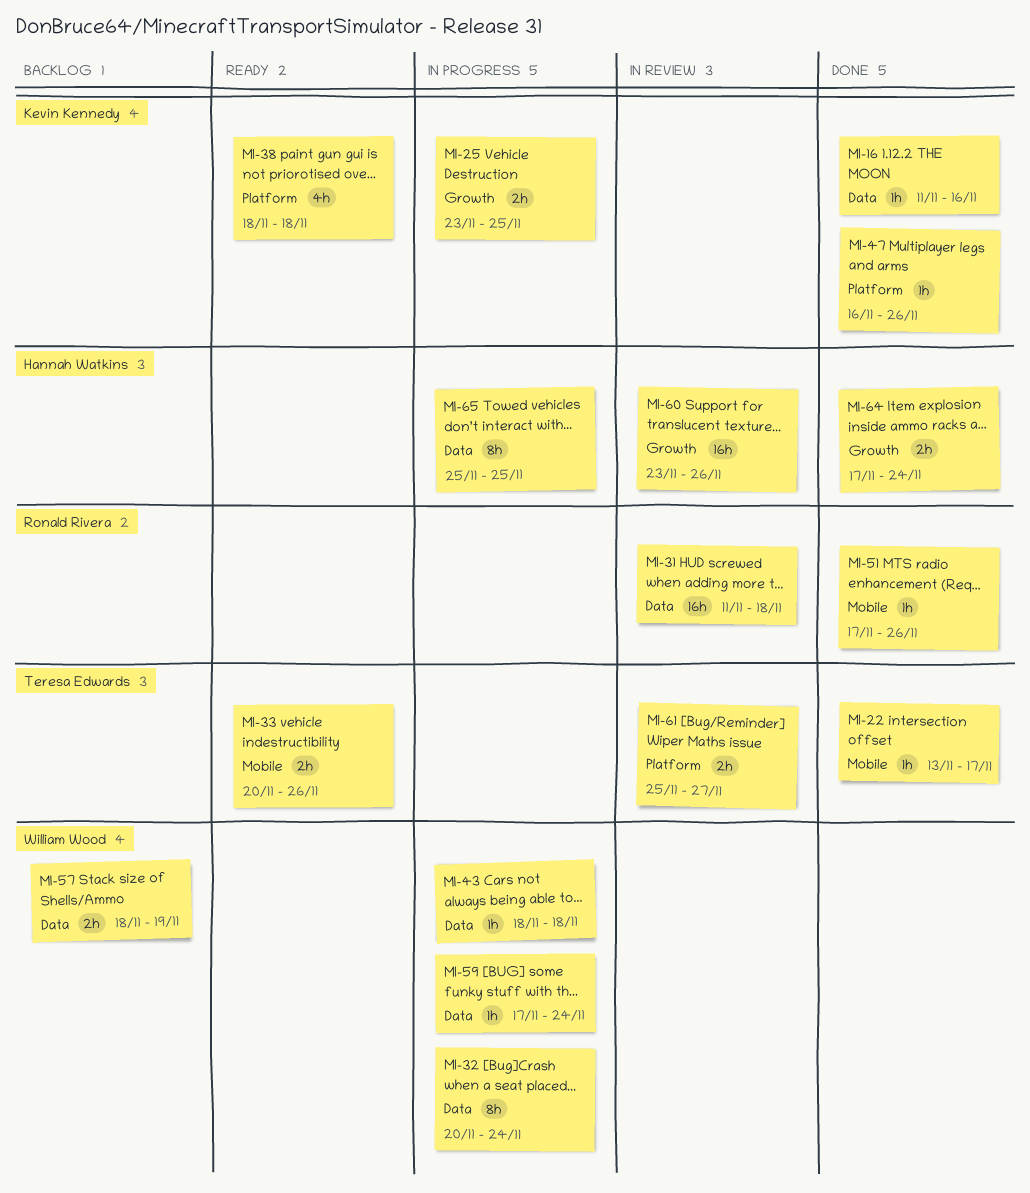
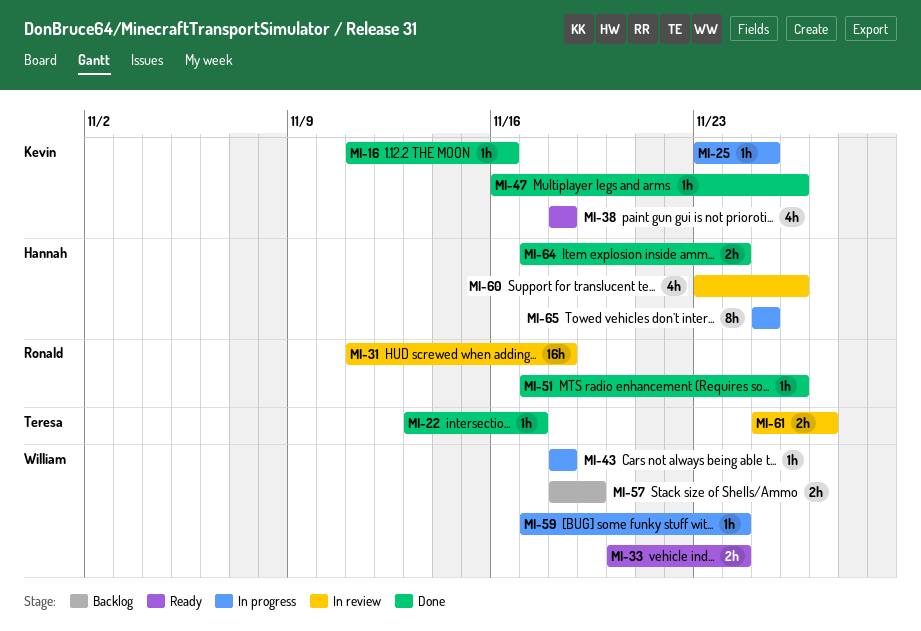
MI-25, estimate: 2h -> 1h
MI-32: present -> none
MI-33, owner: Teresa Edwards -> William Wood
MI-33, due: Nov 26 -> Nov 24
MI-60, estimate: 16h -> 4h

